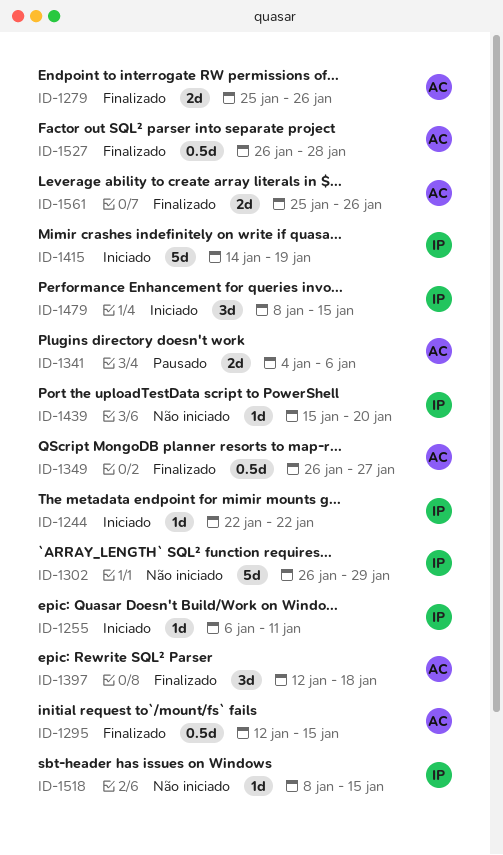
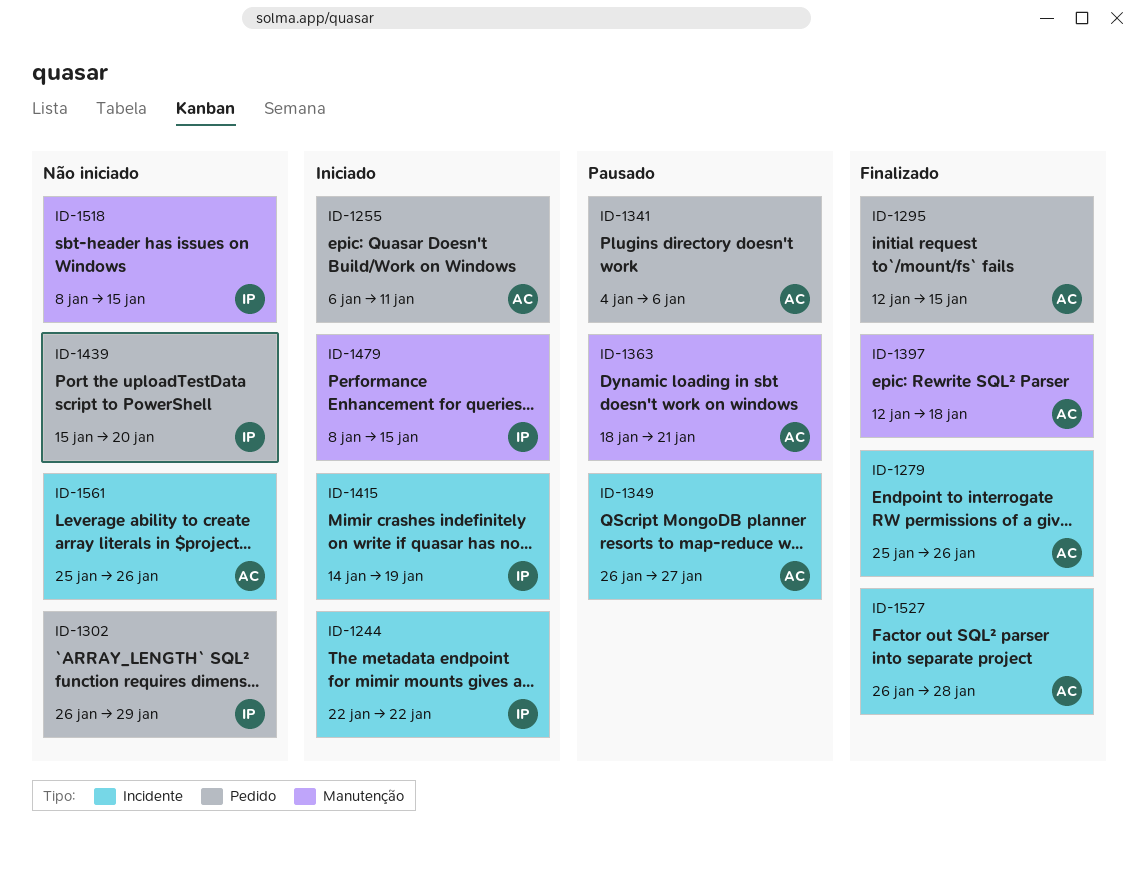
ID-1255, owner: IP -> AC
ID-1349, status: Finalizado -> Pausado
ID-1363: none -> present
ID-1561, status: Finalizado -> Não iniciado

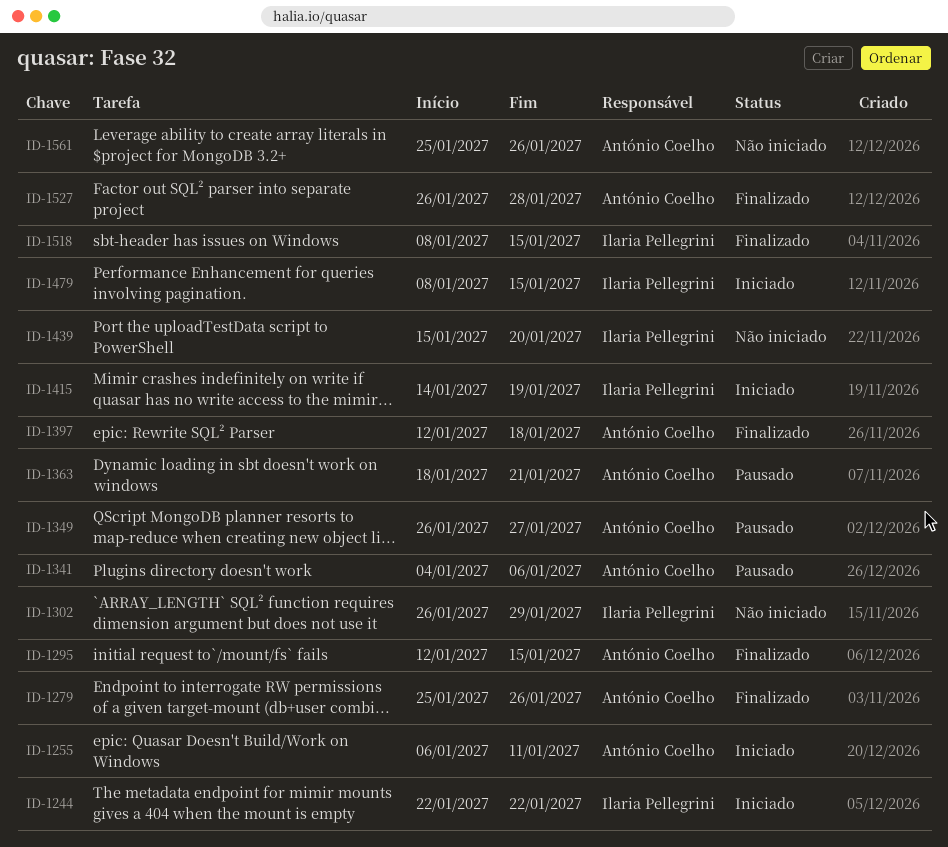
ID-1518, status: Não iniciado -> Finalizado

